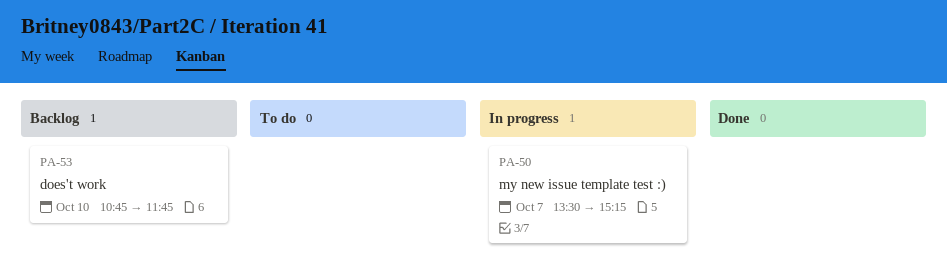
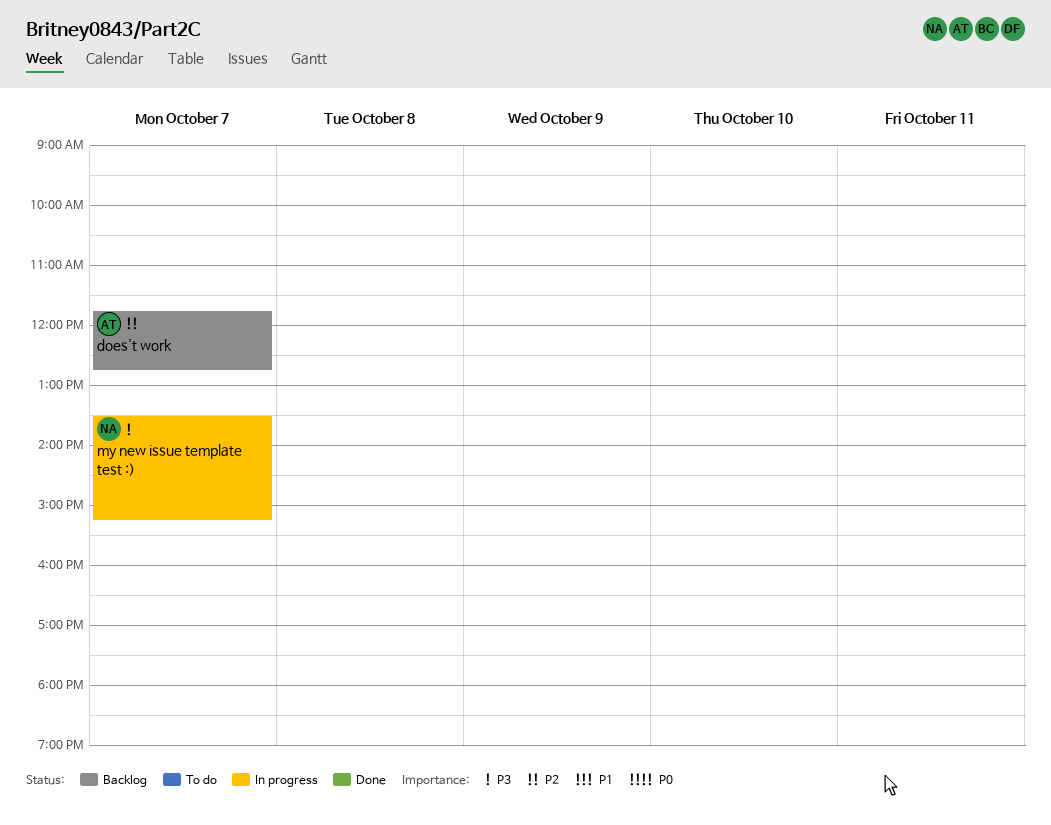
does't work, day: Oct 10 -> Oct 7
does't work, begins: 10:45 -> 11:45
does't work, ends: 11:45 -> 12:45

